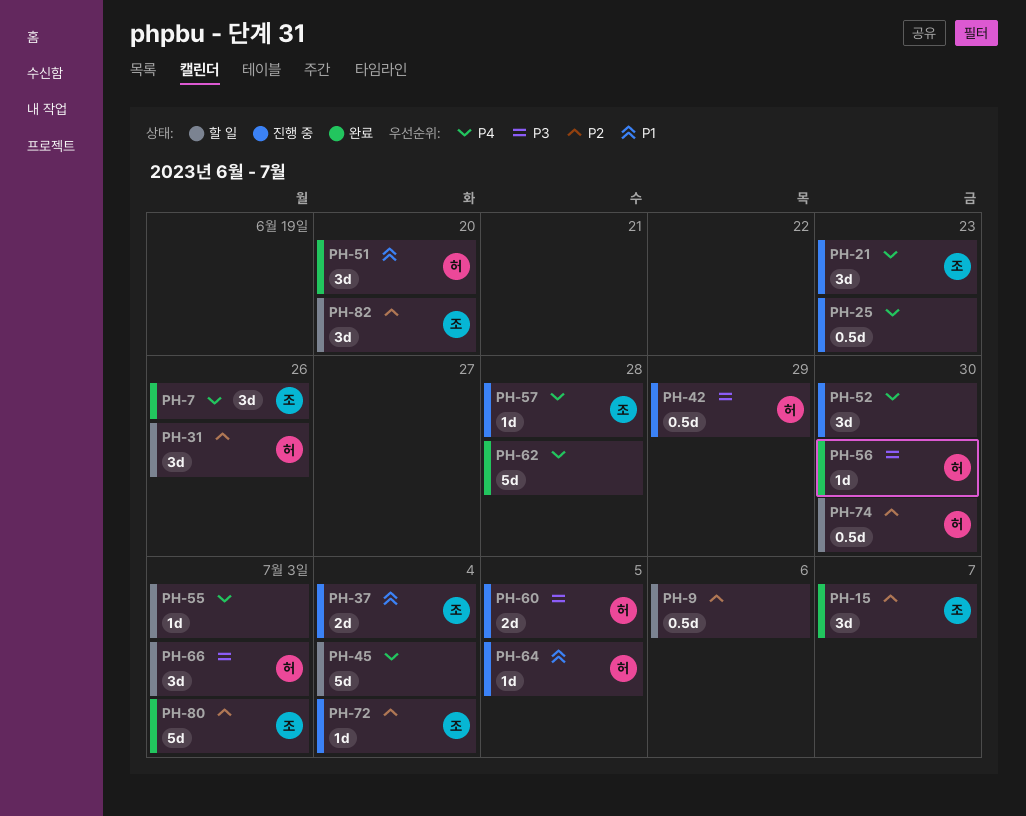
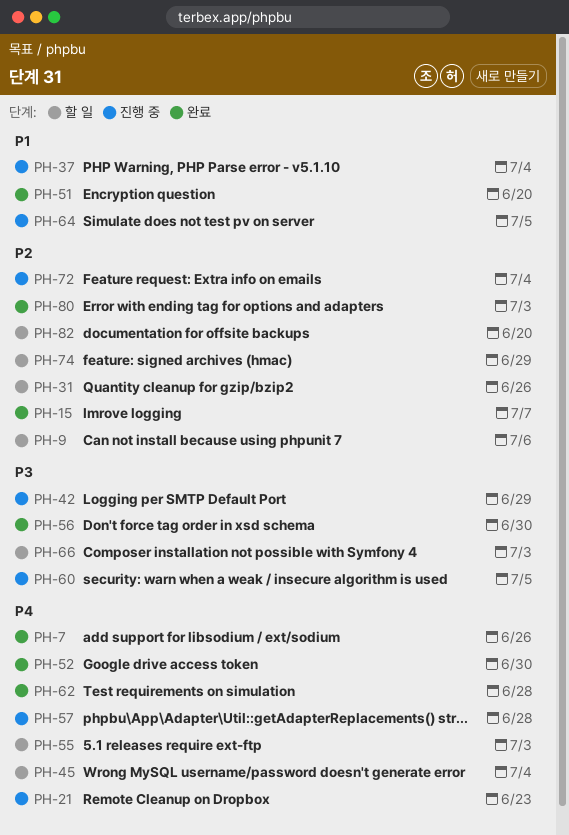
PH-25: present -> none
PH-52, status: 진행 중 -> 완료
PH-74, due: Jun 30 -> Jun 29

